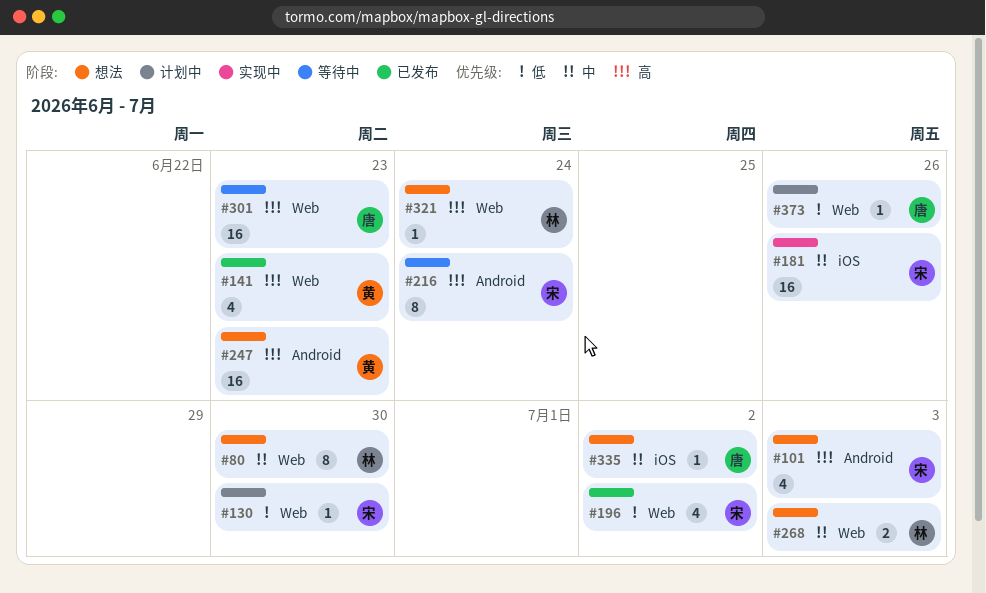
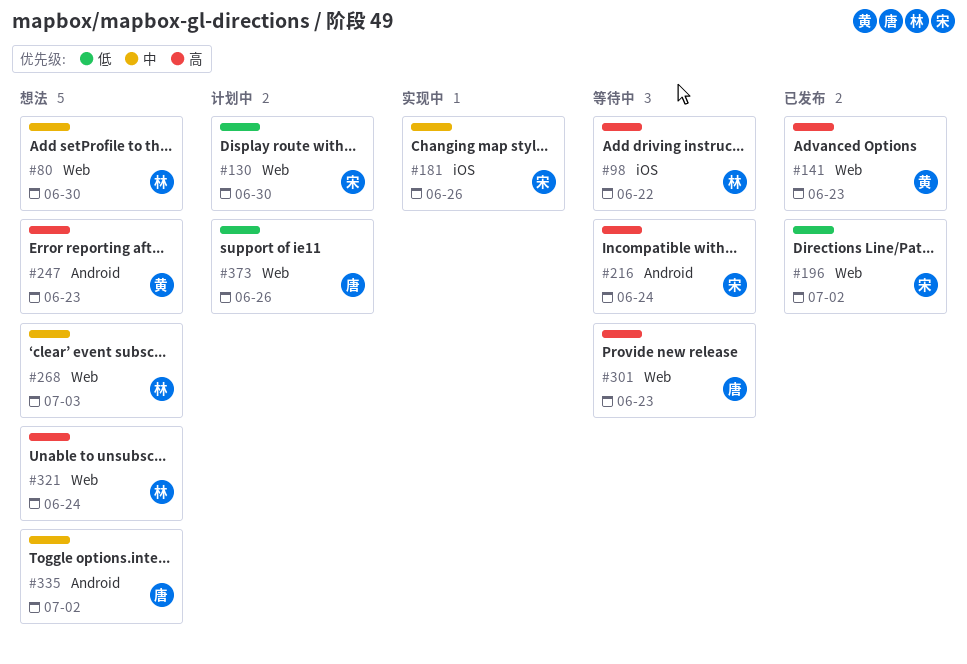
#98: none -> present
#101: present -> none
#335, label: iOS -> Android

